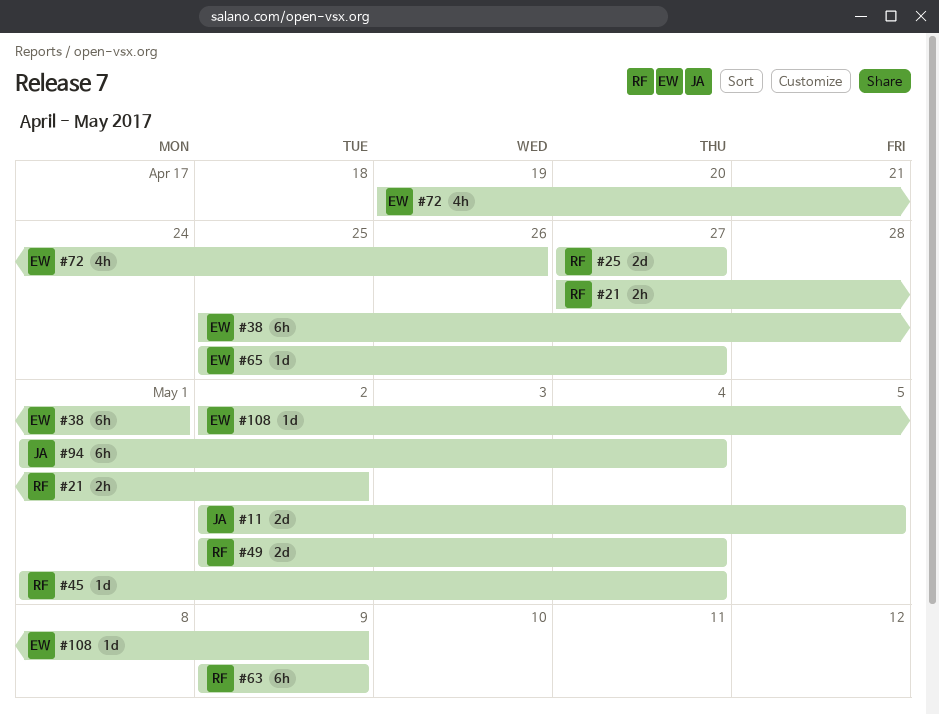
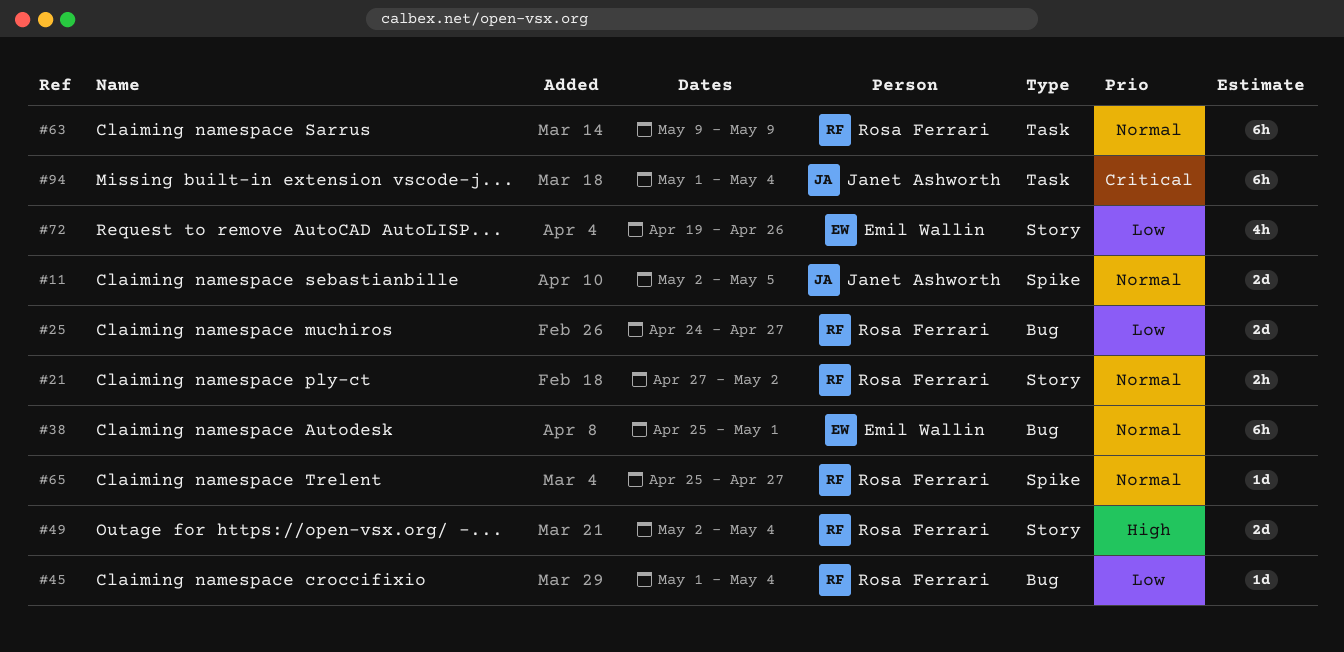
#25, start: Apr 27 -> Apr 24
#65, owner: Emil Wallin -> Rosa Ferrari
#108: present -> none

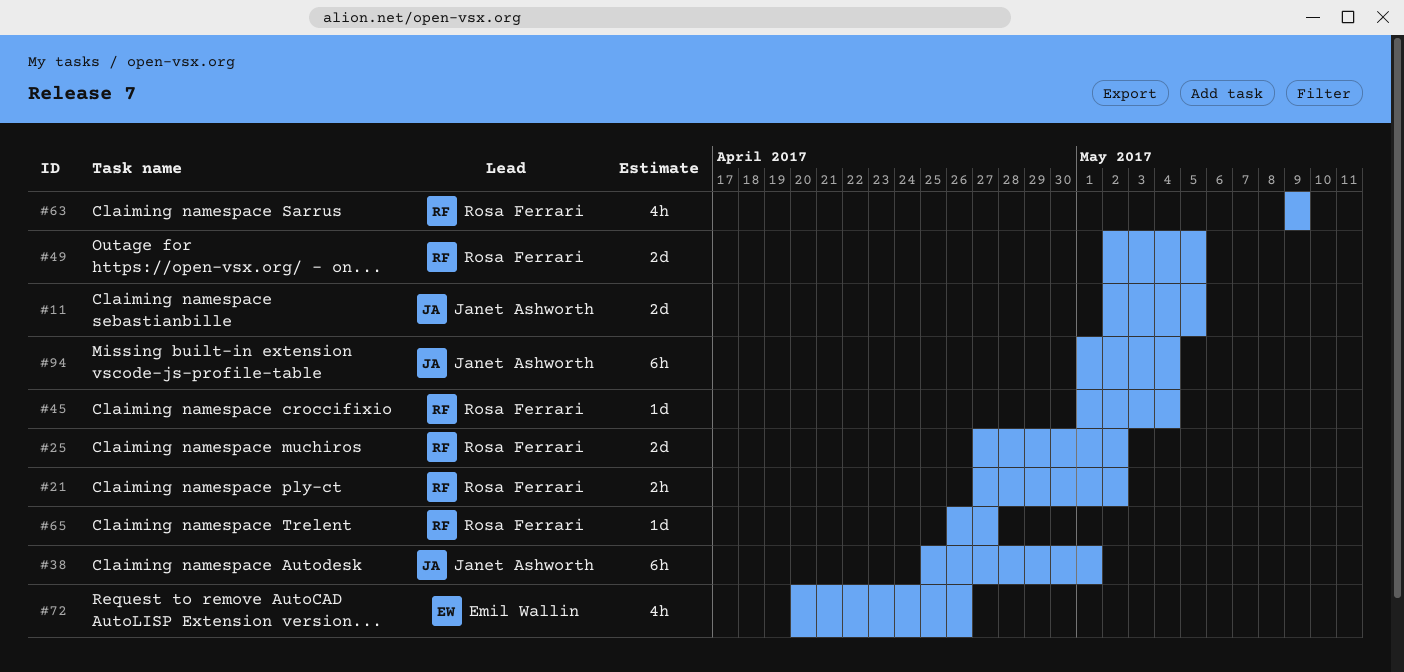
#25, start: Apr 24 -> Apr 27
#25, due: Apr 27 -> May 2
#38, owner: Emil Wallin -> Janet Ashworth
#49, due: May 4 -> May 5
#63, estimate: 6h -> 4h
#65, start: Apr 25 -> Apr 26
#72, start: Apr 19 -> Apr 20

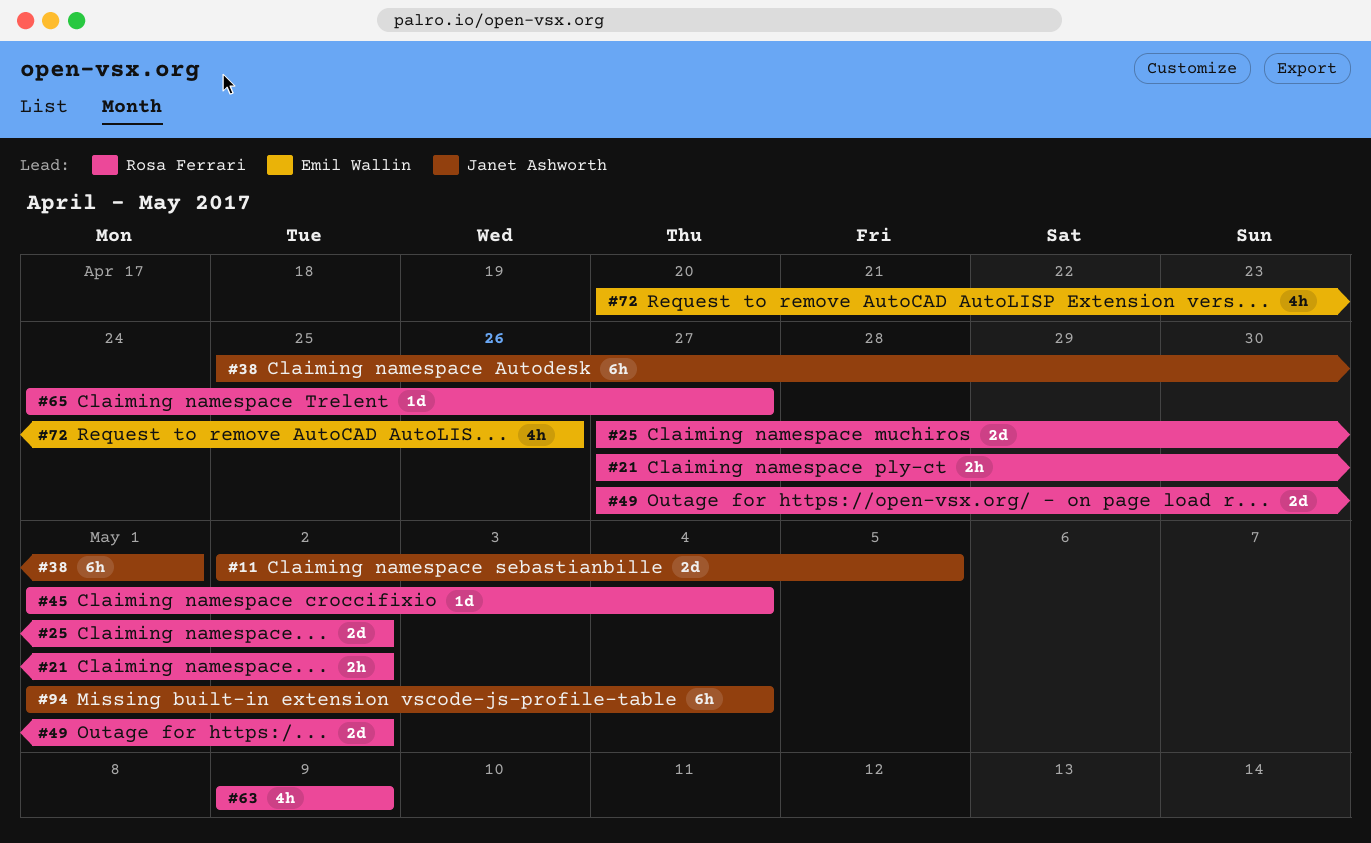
#49, start: May 2 -> Apr 27
#49, due: May 5 -> May 2
#65, start: Apr 26 -> Apr 24

